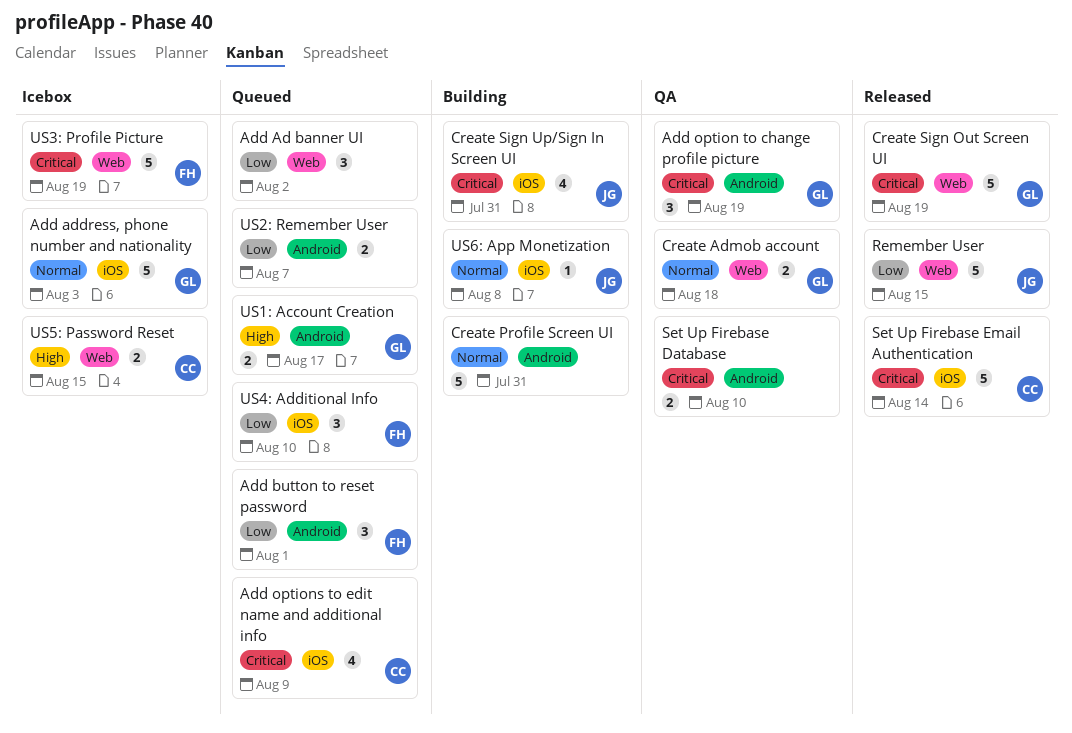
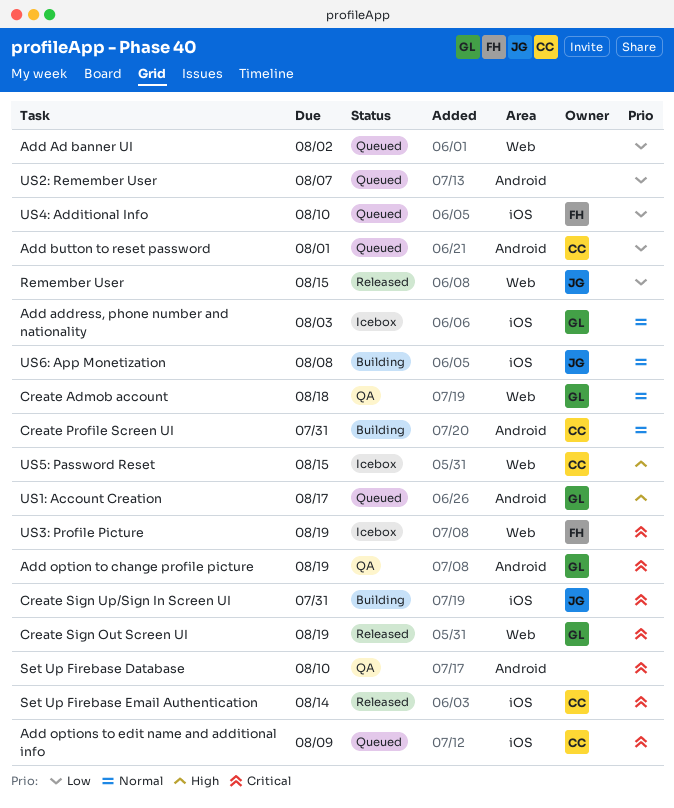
Add button to reset password, owner: FH -> CC
Create Profile Screen UI, owner: none -> CC

